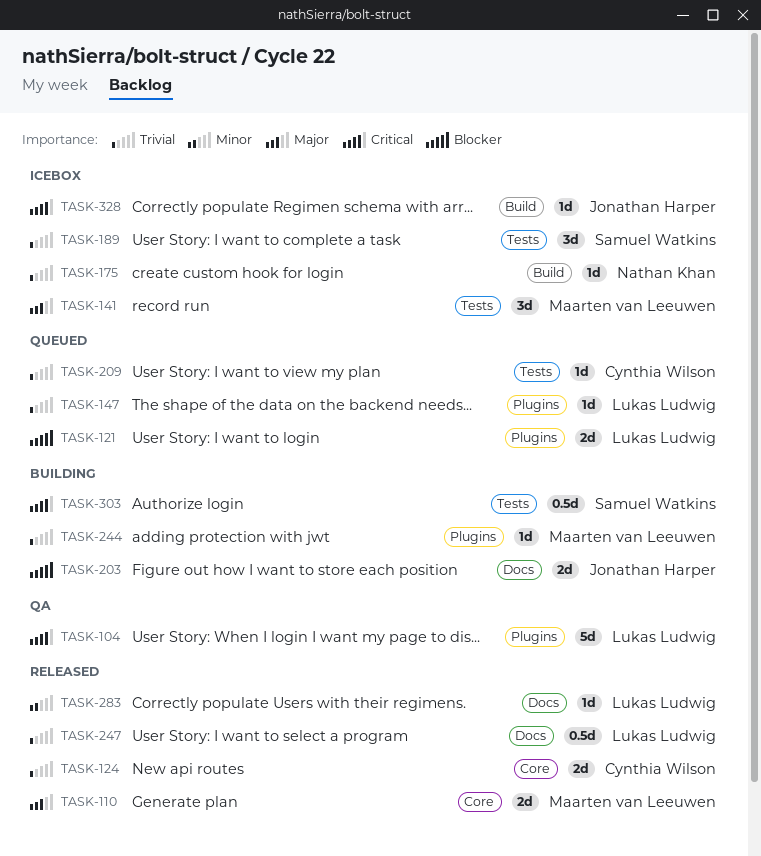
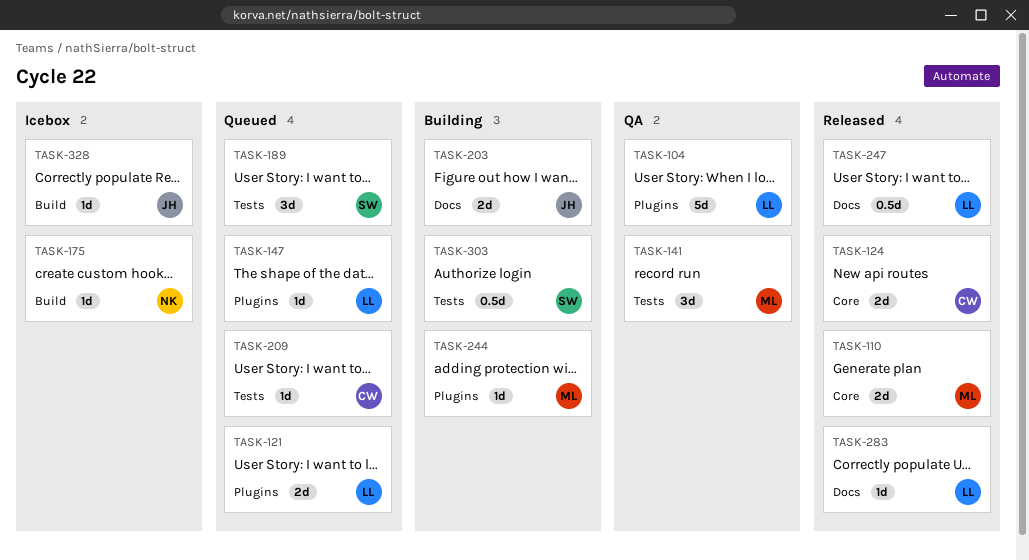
TASK-141, status: Icebox -> QA
TASK-189, status: Icebox -> Queued

